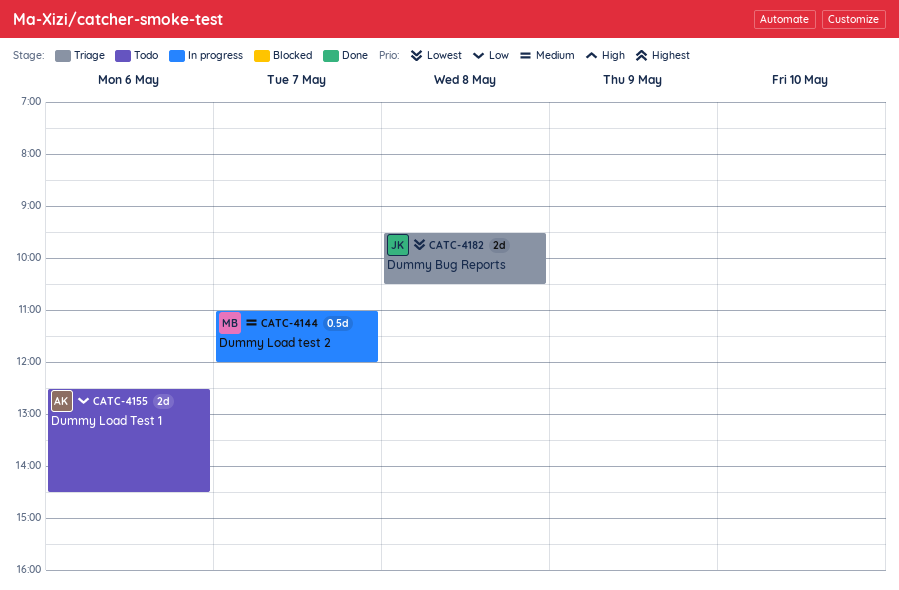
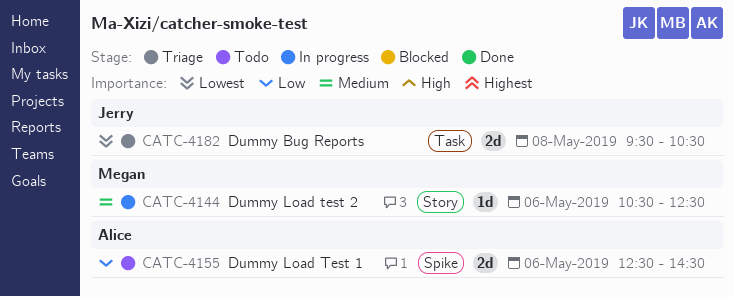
CATC-4144, estimate: 0.5d -> 1d
CATC-4144, day: May 7 -> May 6
CATC-4144, begins: 11:00 -> 10:30
CATC-4144, ends: 12:00 -> 12:30

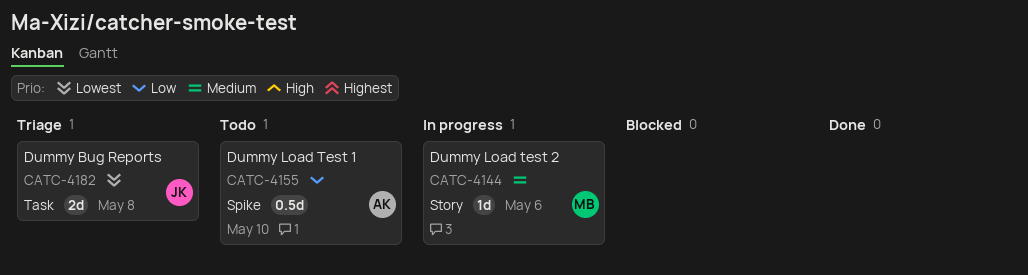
CATC-4155, estimate: 2d -> 0.5d
CATC-4155, day: May 6 -> May 10

